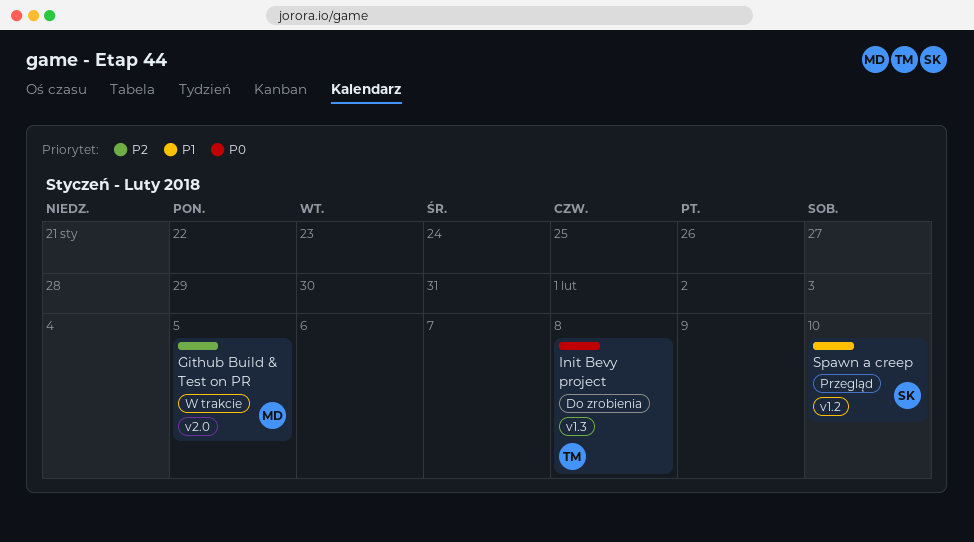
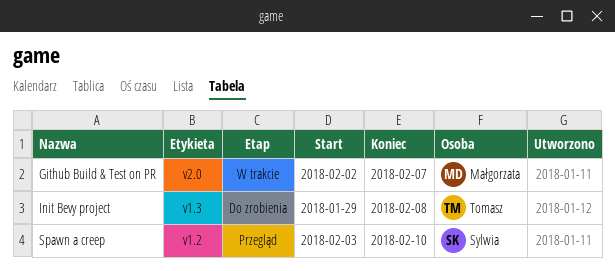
Github Build & Test on PR, due: Feb 5 -> Feb 7

